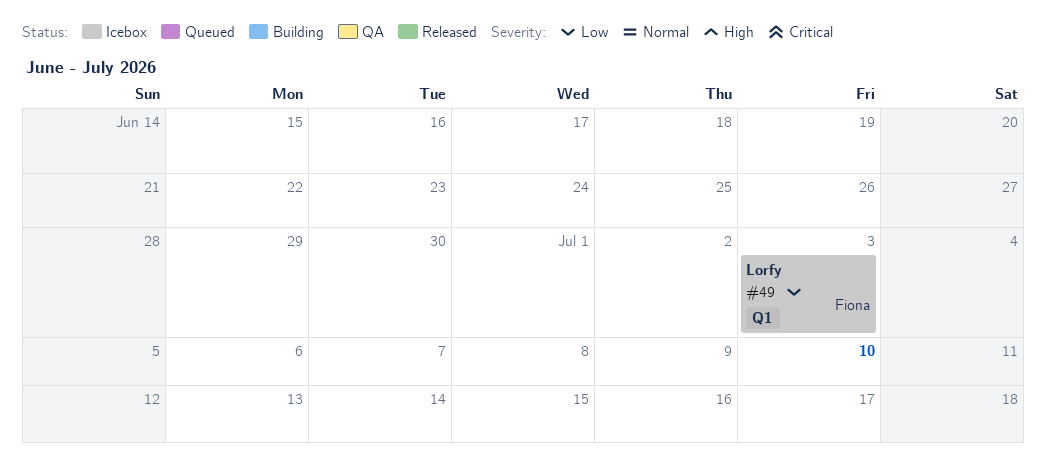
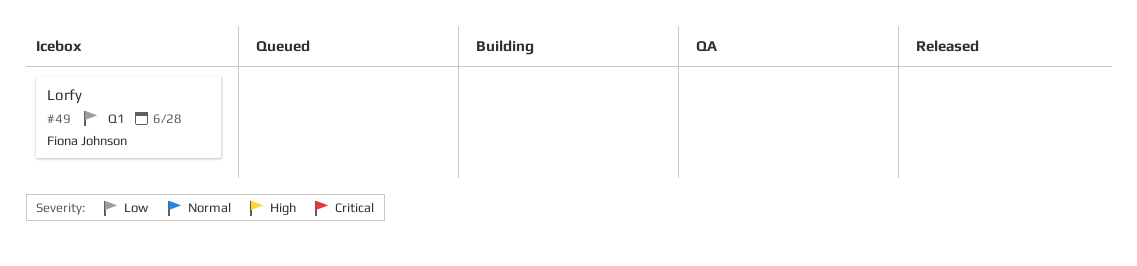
#49, due: Jul 3 -> Jun 28

